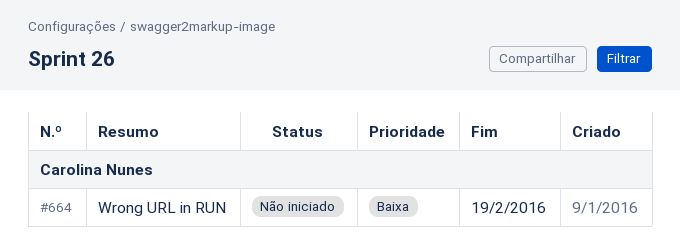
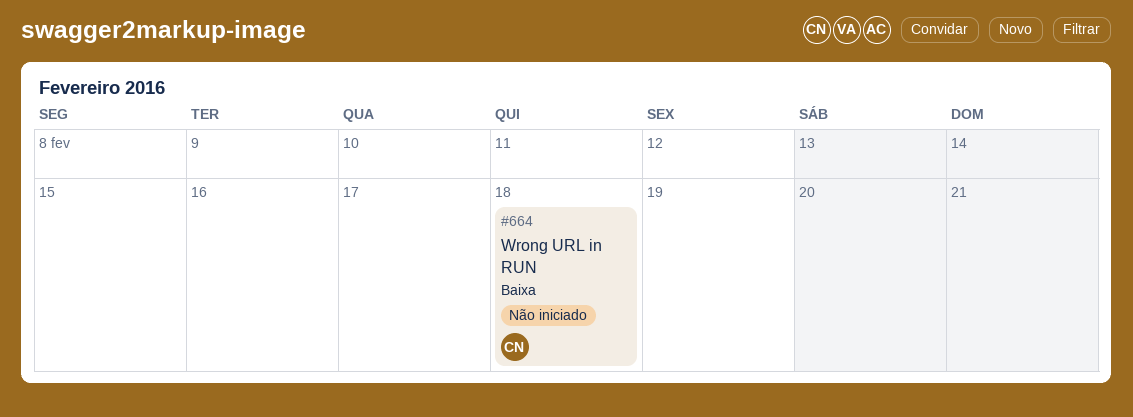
#664, due: Feb 19 -> Feb 18

